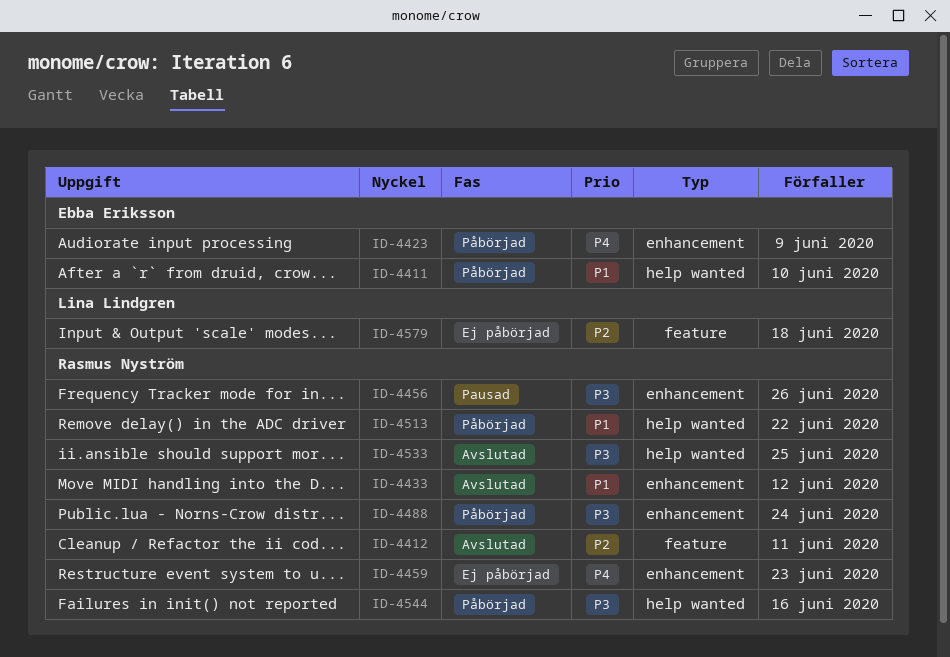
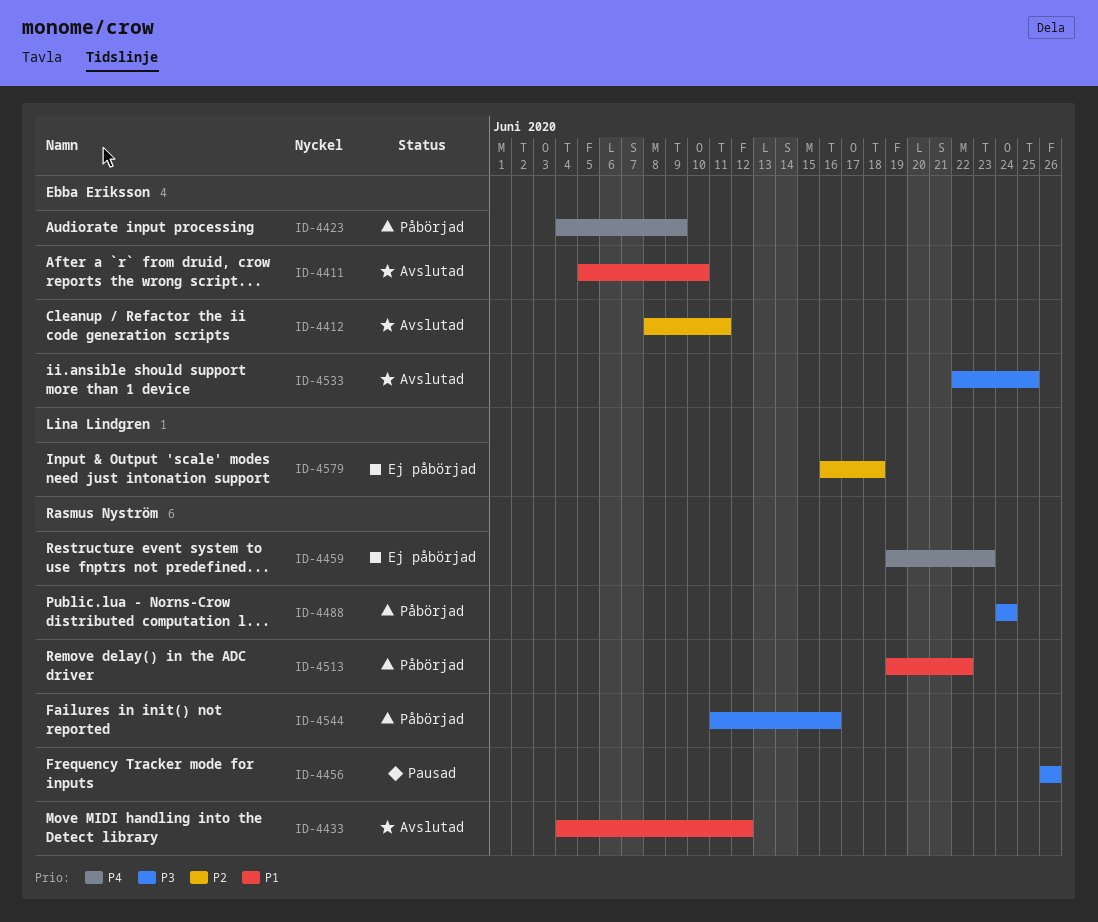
ID-4411, status: Påbörjad -> Avslutad
ID-4412, owner: Rasmus Nyström -> Ebba Eriksson
ID-4533, owner: Rasmus Nyström -> Ebba Eriksson

